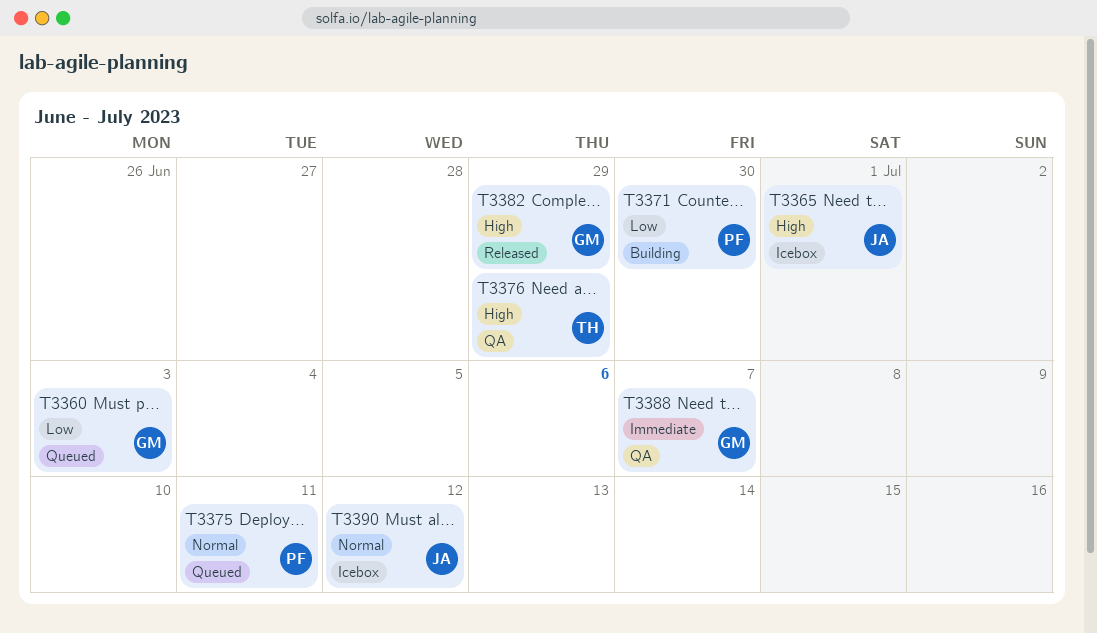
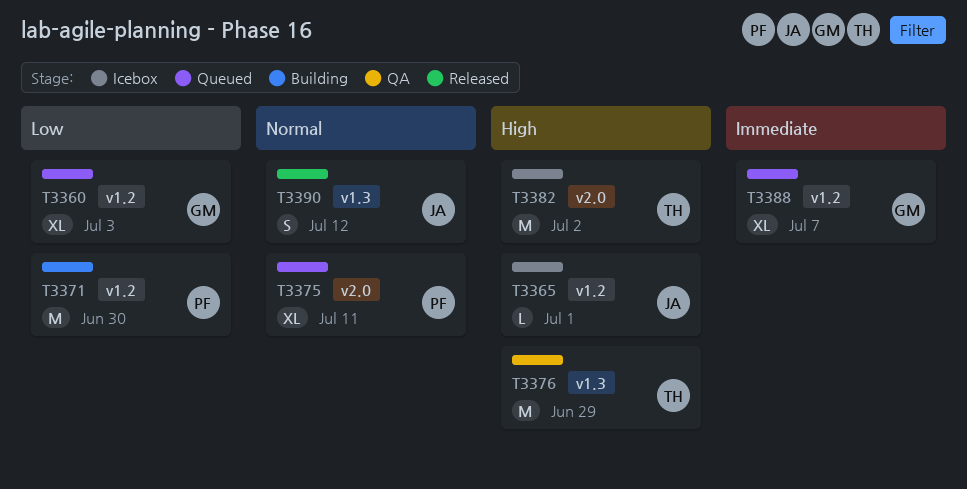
T3382, status: Released -> Icebox
T3382, owner: GM -> TH
T3382, due: Jun 29 -> Jul 2
T3388, status: QA -> Queued
T3390, status: Icebox -> Released

